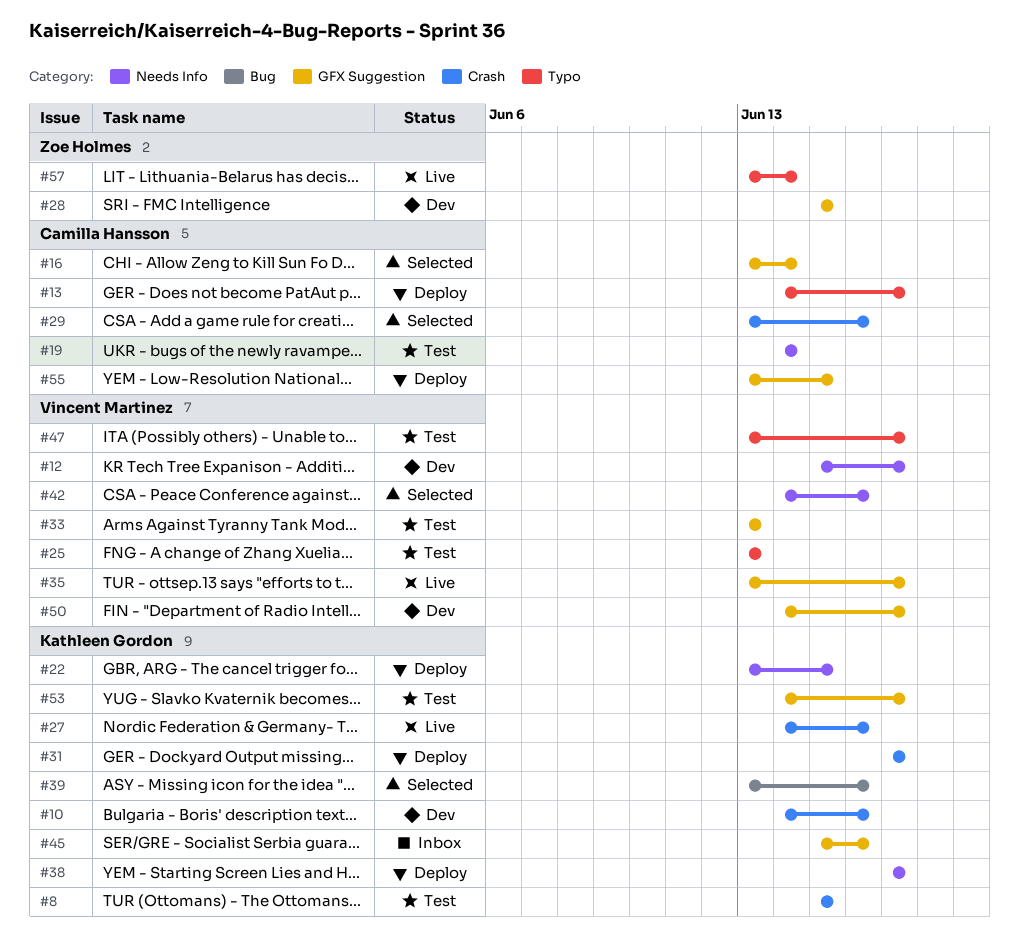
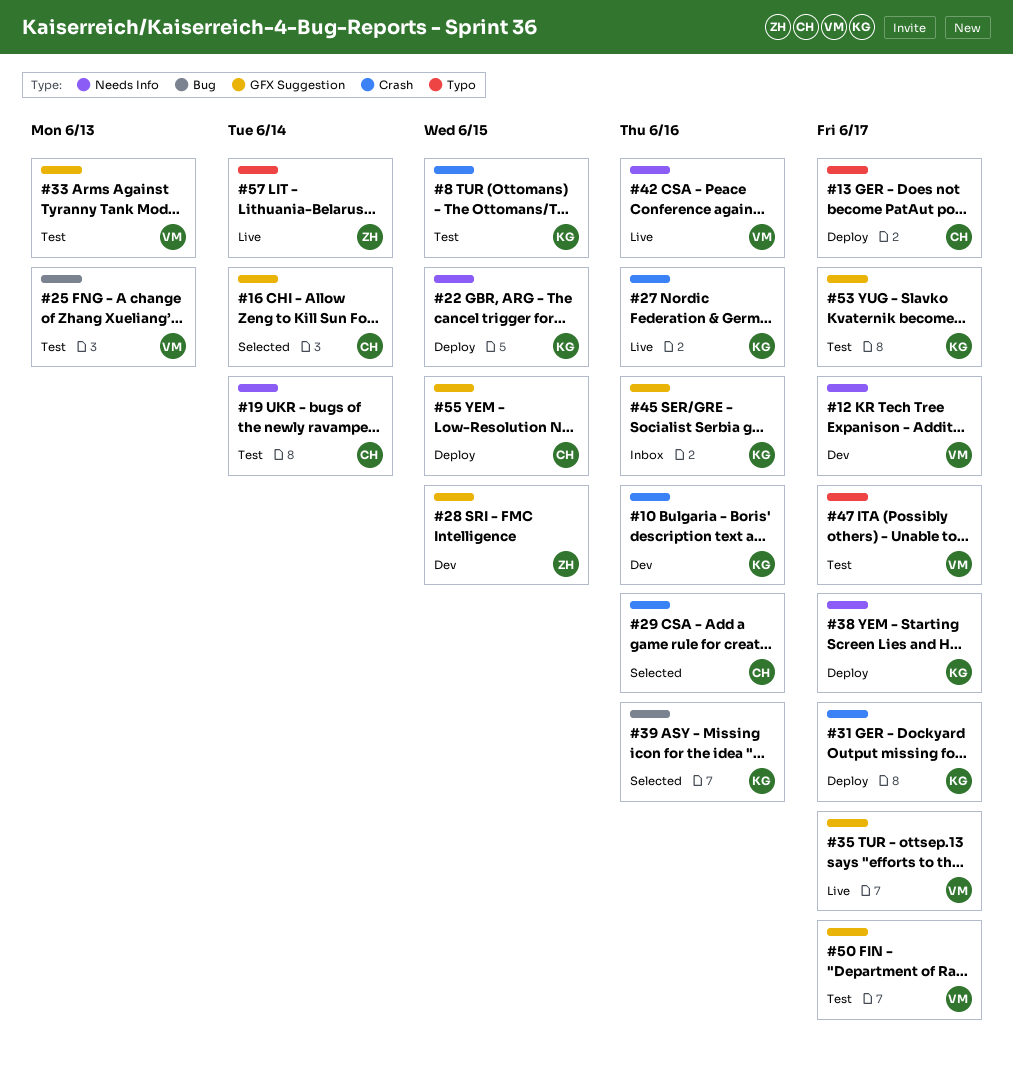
#25, label: Typo -> Bug
#42, status: Selected -> Live
#50, status: Dev -> Test

